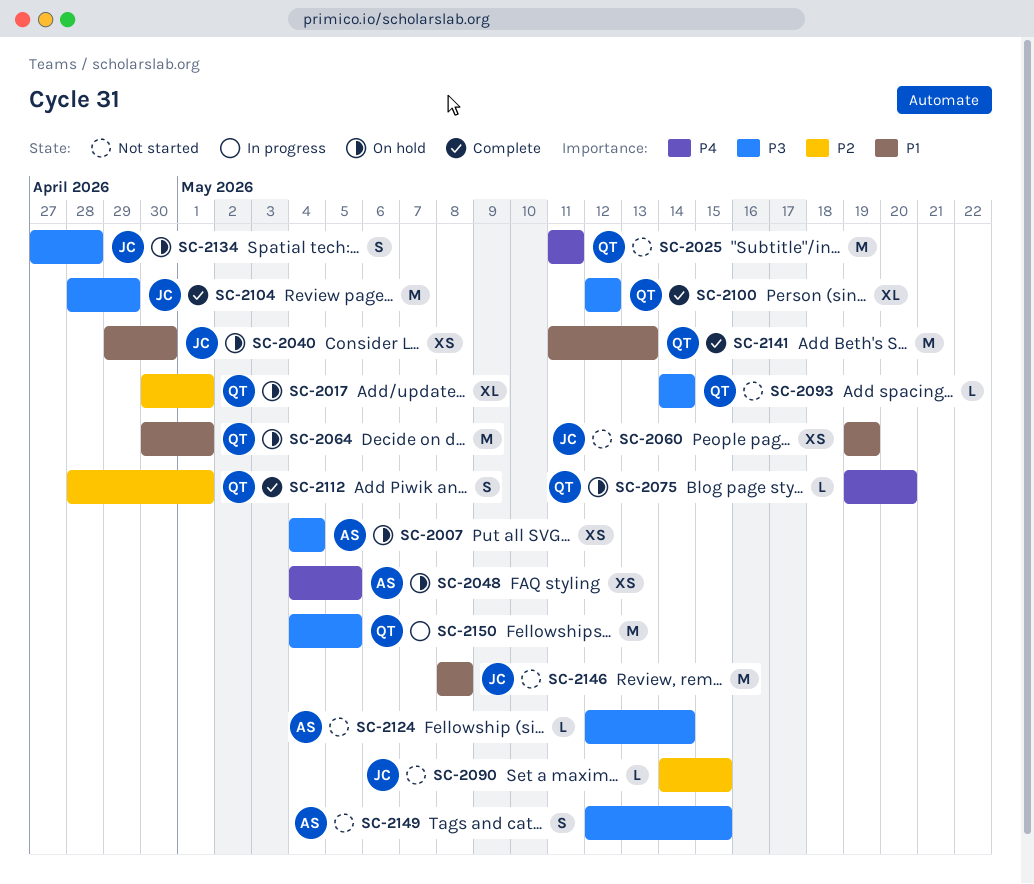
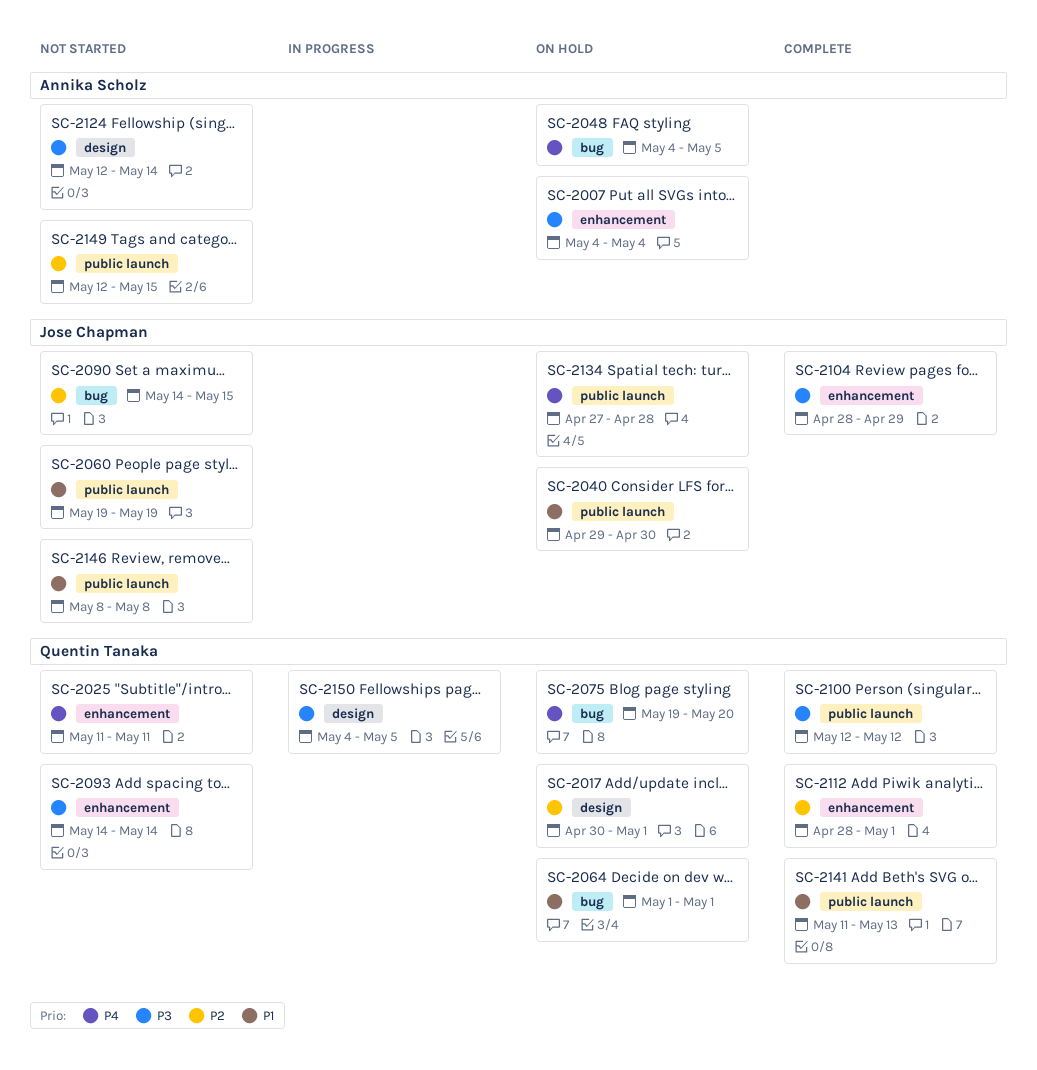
SC-2064, start: Apr 30 -> May 1
SC-2134, priority: P3 -> P4
SC-2149, priority: P3 -> P2

